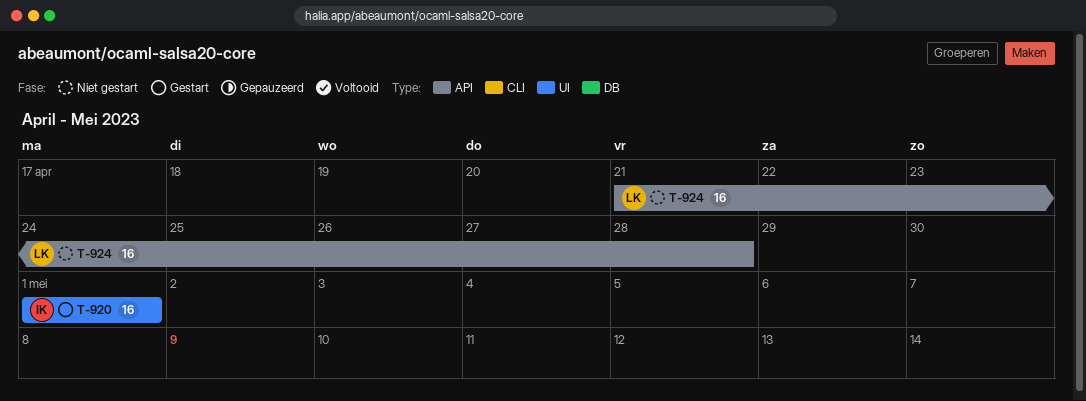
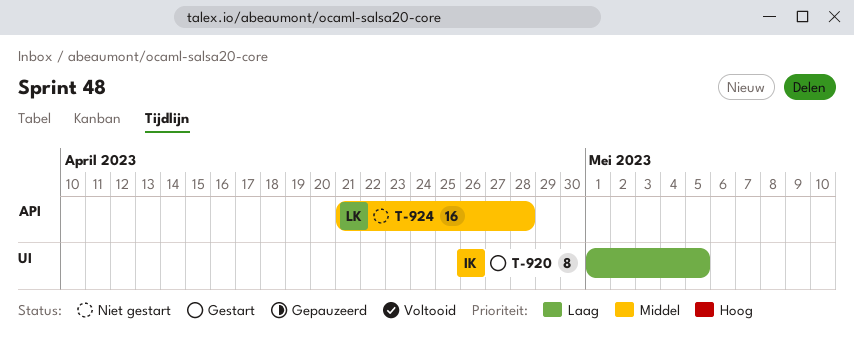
T-920, estimate: 16 -> 8
T-920, due: May 1 -> May 5

